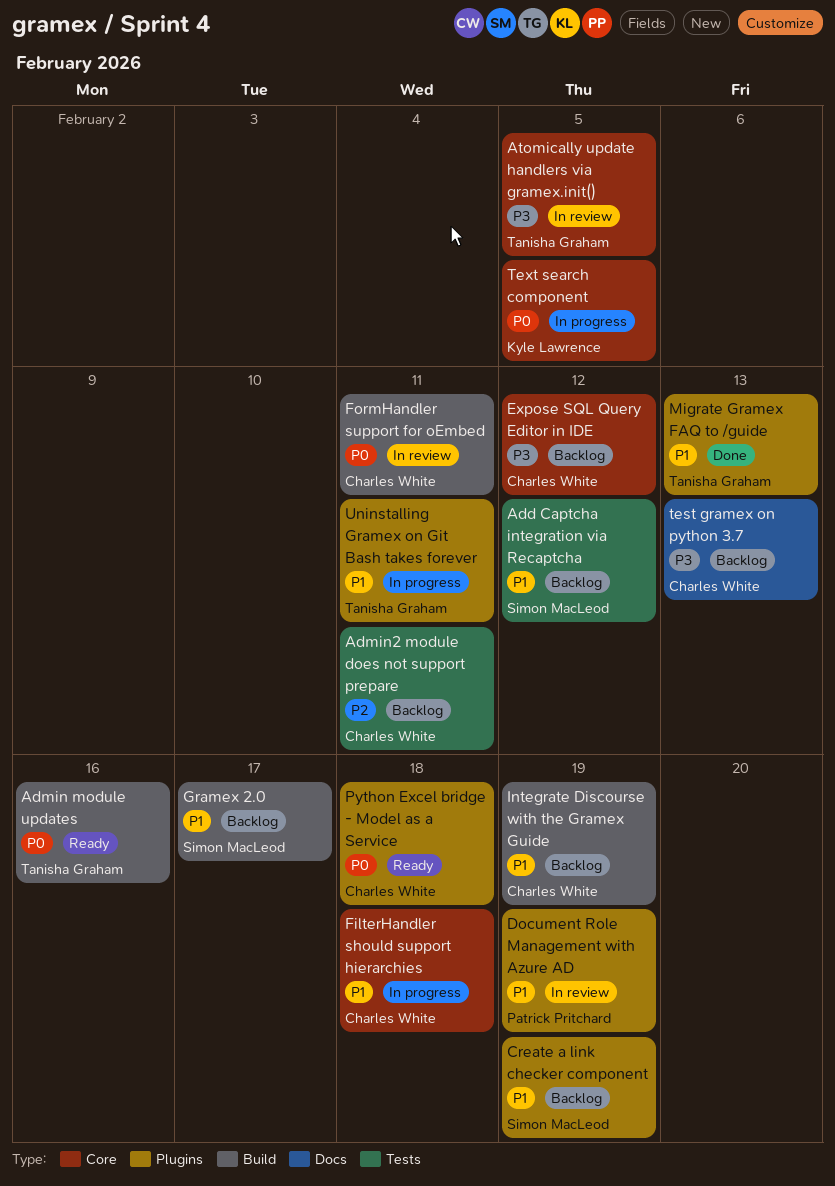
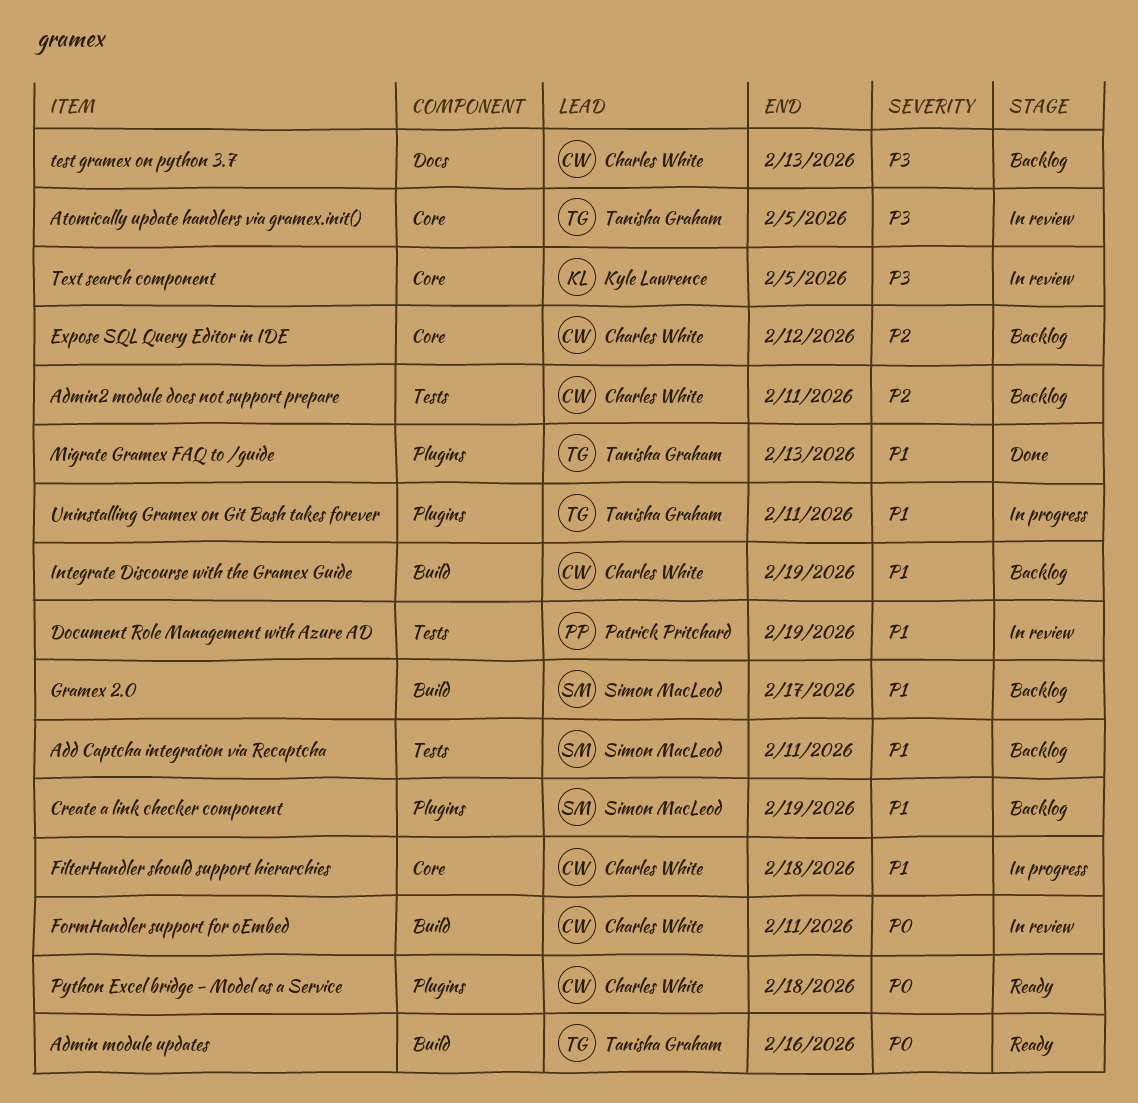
Add Captcha integration via Recaptcha, due: Feb 12 -> Feb 11
Document Role Management with Azure AD, label: Plugins -> Tests
Expose SQL Query Editor in IDE, priority: P3 -> P2
Text search component, status: In progress -> In review
Text search component, priority: P0 -> P3

